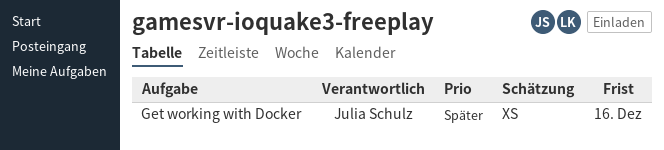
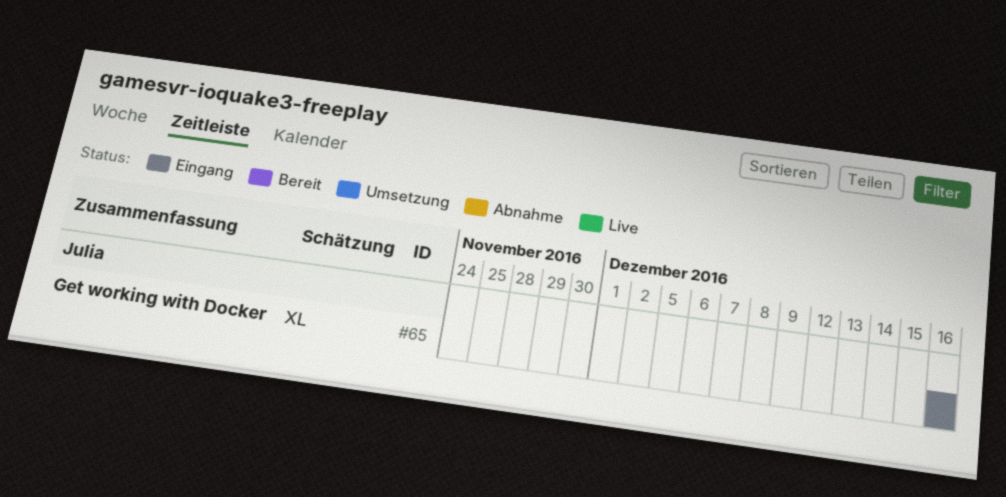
Get working with Docker, estimate: XS -> XL

